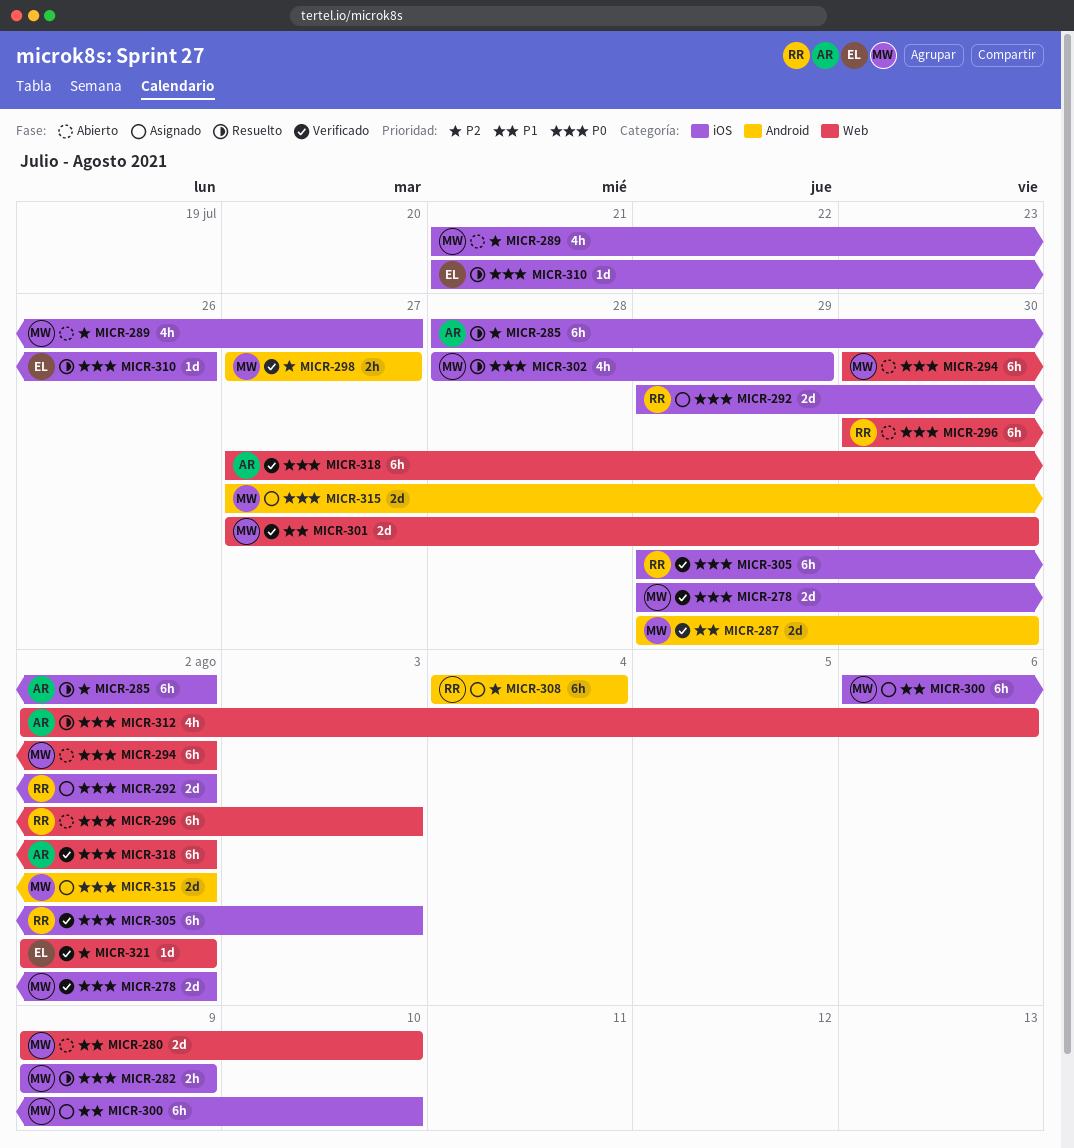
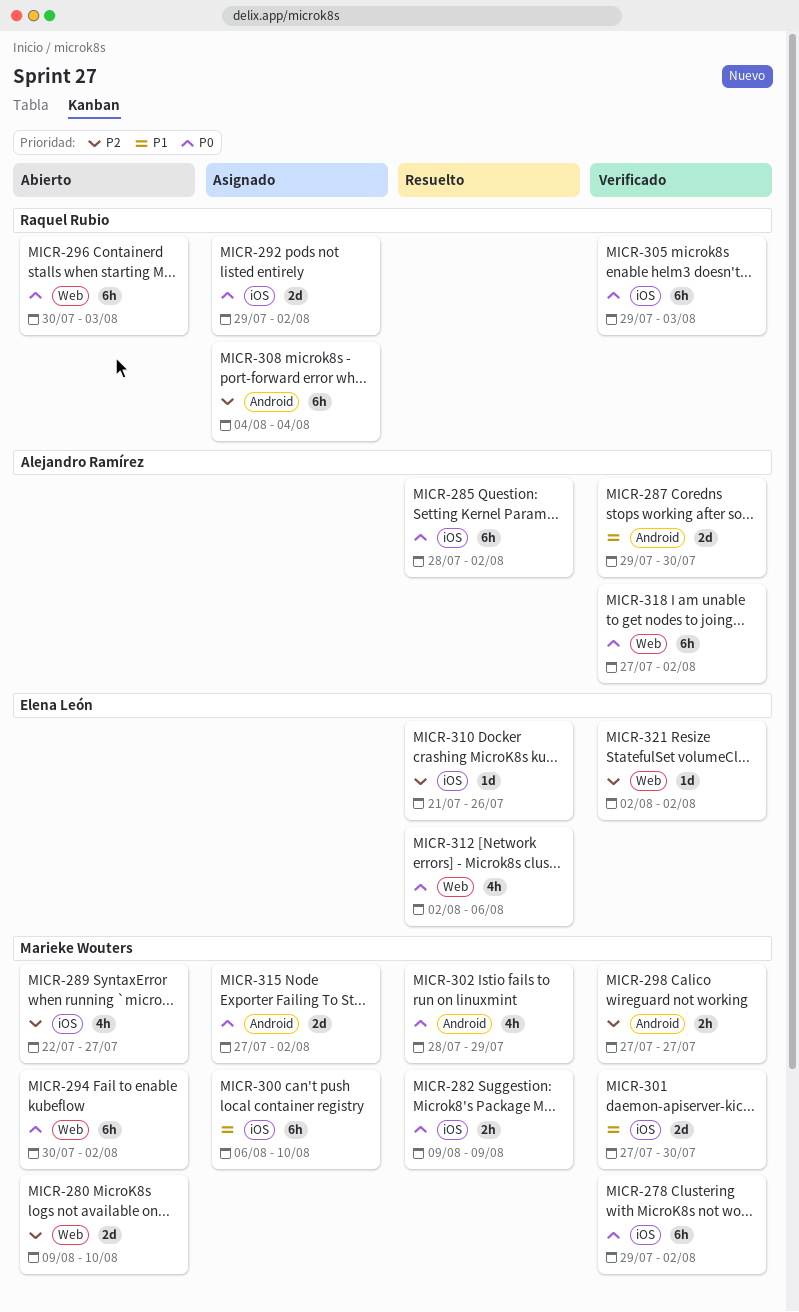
MICR-278, estimate: 2d -> 6h
MICR-280, priority: P1 -> P2
MICR-285, priority: P2 -> P0
MICR-287, owner: Marieke Wouters -> Alejandro Ramírez
MICR-289, start: Jul 21 -> Jul 22
MICR-301, label: Web -> iOS
MICR-302, label: iOS -> Android
MICR-310, priority: P0 -> P2
MICR-312, owner: Alejandro Ramírez -> Elena León

